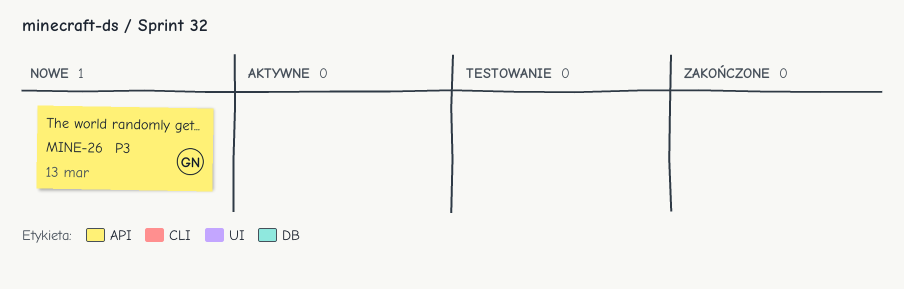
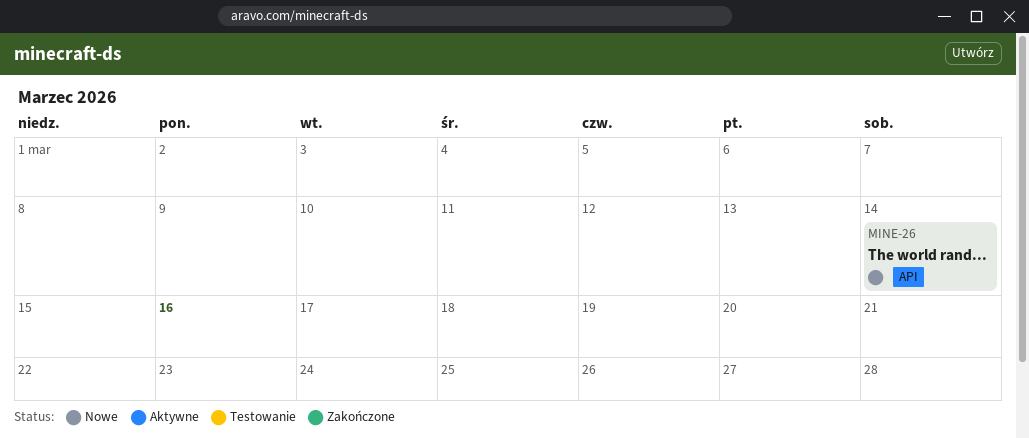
MINE-26, due: Mar 13 -> Mar 14

